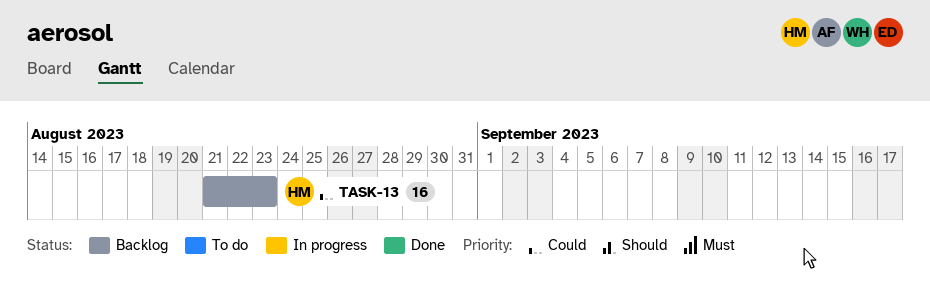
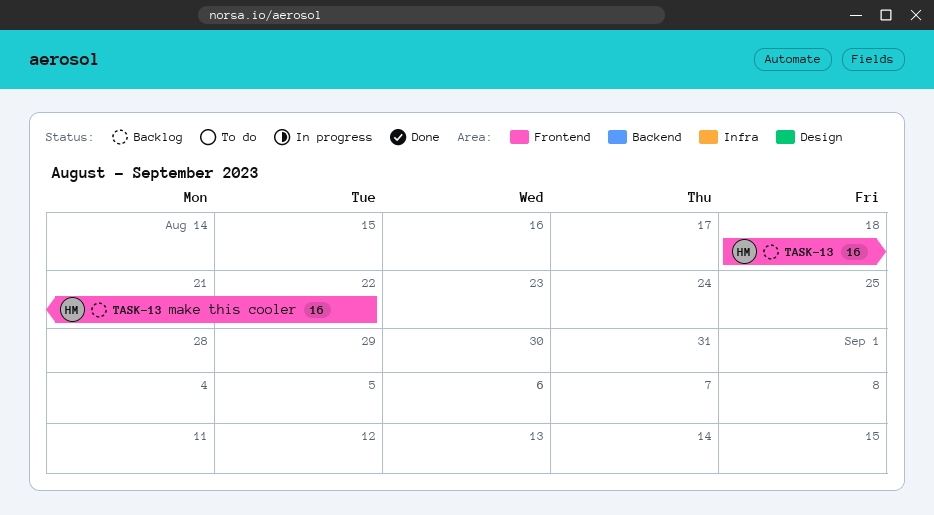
TASK-13, start: Aug 21 -> Aug 18
TASK-13, due: Aug 23 -> Aug 22

